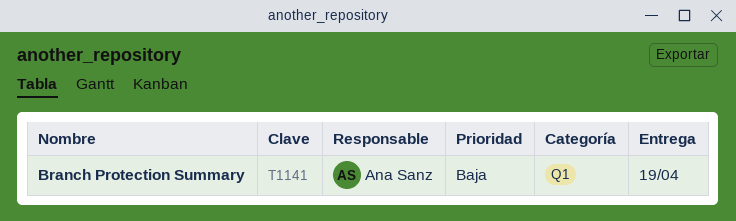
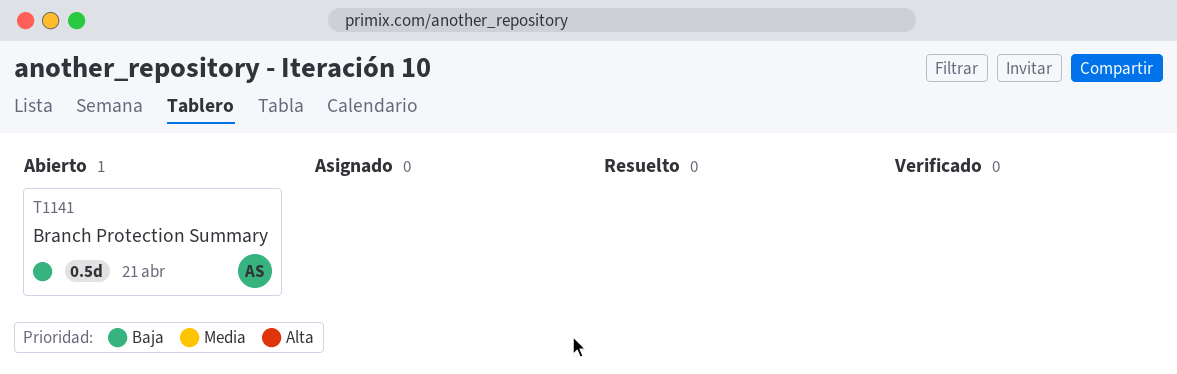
T1141, due: Apr 19 -> Apr 21

